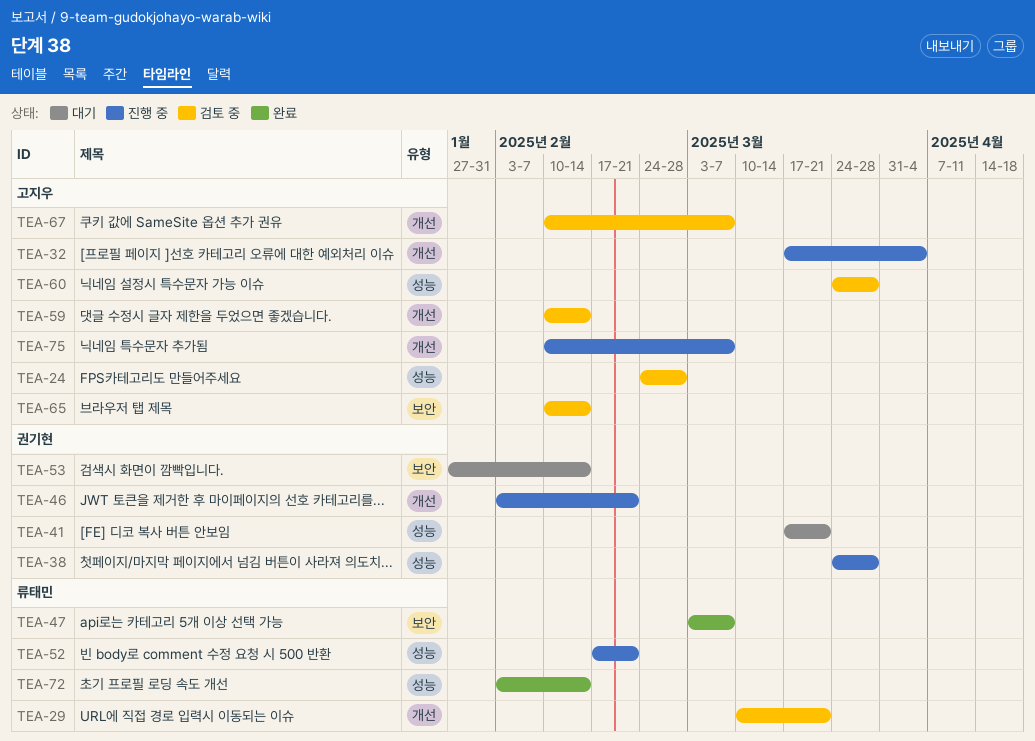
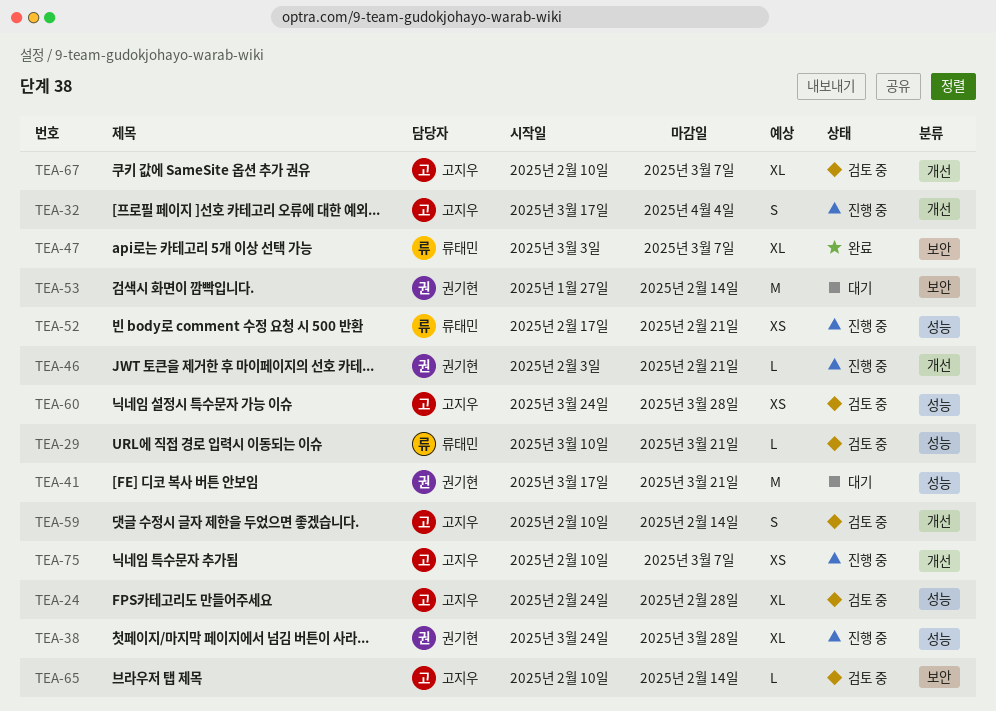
TEA-29, label: 개선 -> 성능
TEA-72: present -> none

